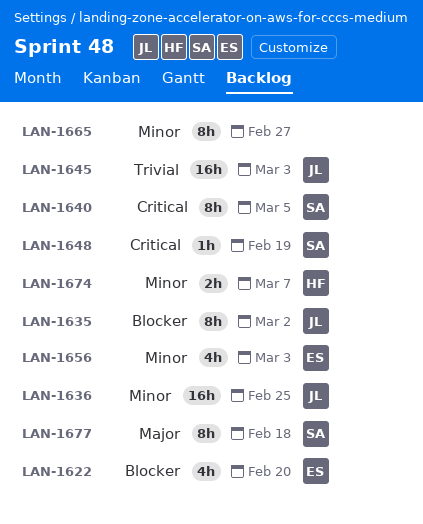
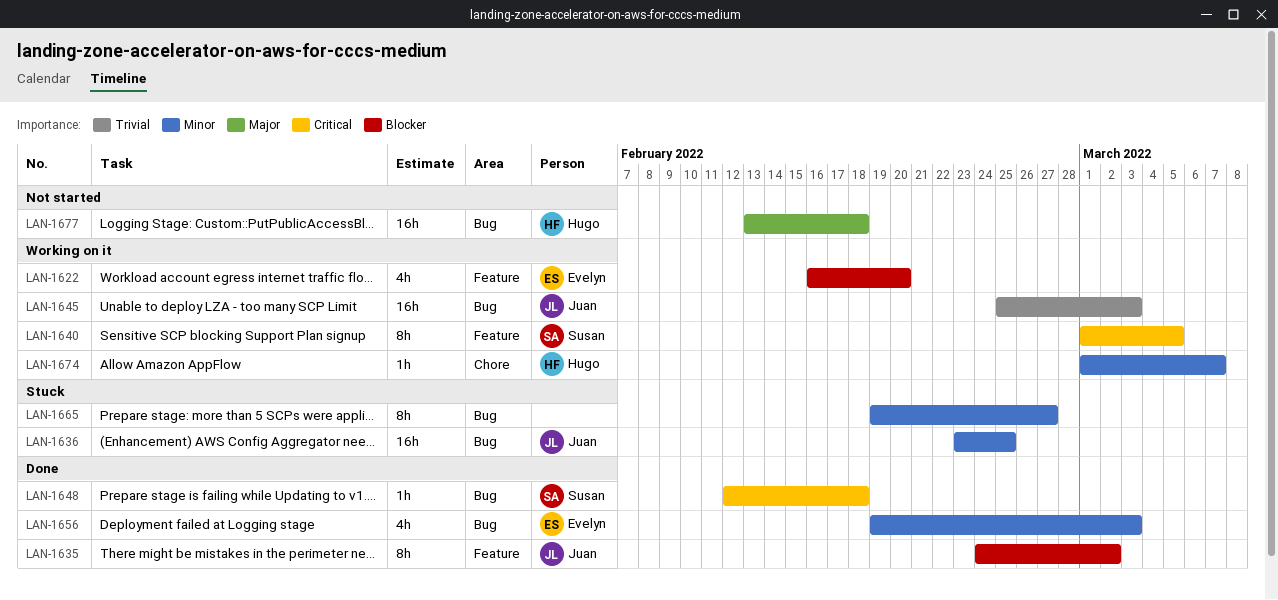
LAN-1648, due: Feb 19 -> Feb 18
LAN-1674, estimate: 2h -> 1h
LAN-1677, owner: Susan -> Hugo
LAN-1677, estimate: 8h -> 16h

